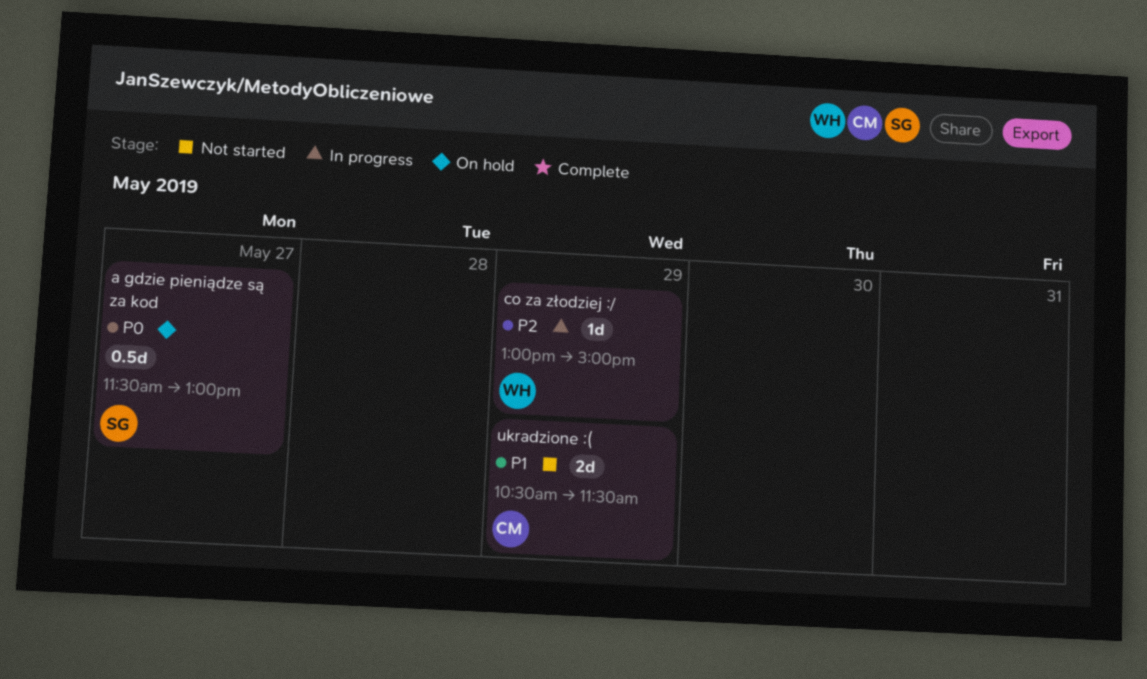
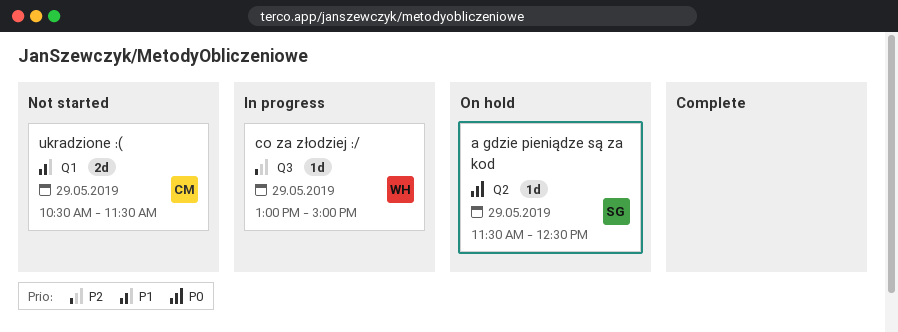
a gdzie pieniądze są za kod, estimate: 0.5d -> 1d
a gdzie pieniądze są za kod, day: May 27 -> May 29
a gdzie pieniądze są za kod, ends: 13:00 -> 12:30

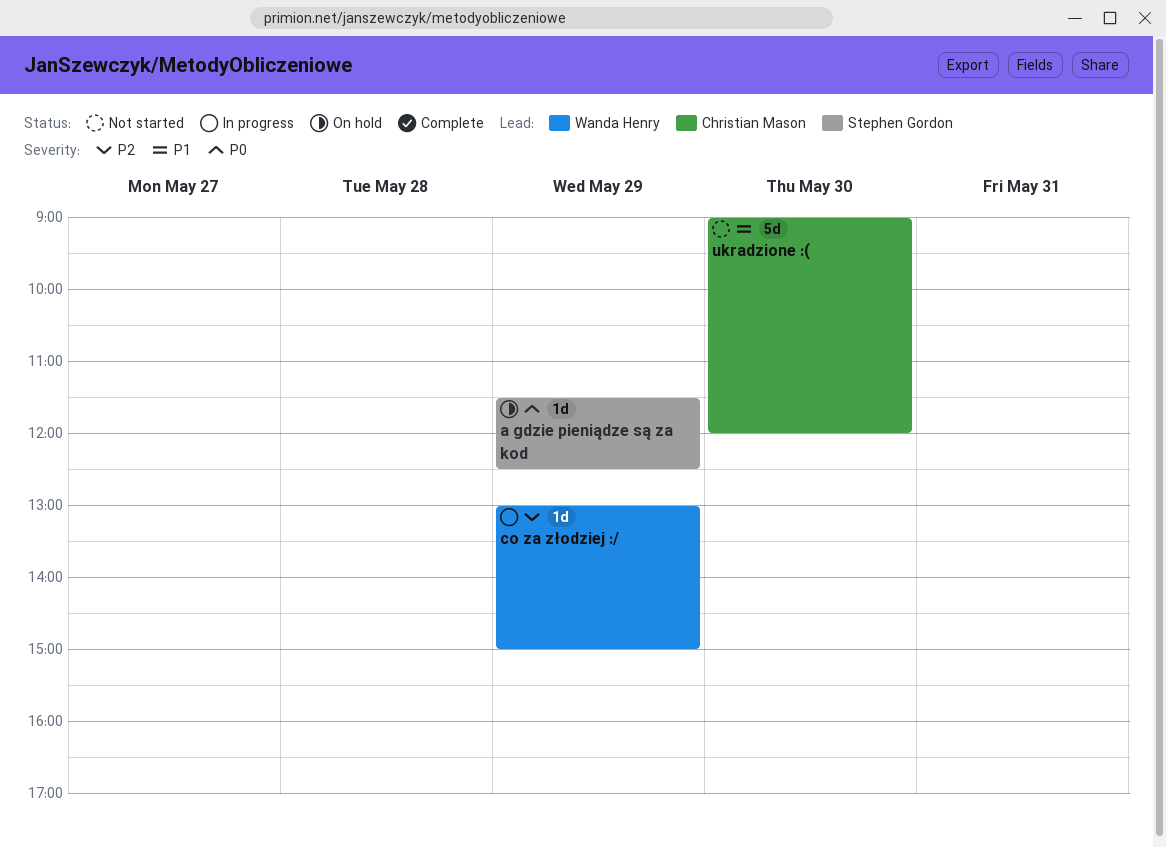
ukradzione :(, estimate: 2d -> 5d
ukradzione :(, day: May 29 -> May 30
ukradzione :(, begins: 10:30 -> 09:00
ukradzione :(, ends: 11:30 -> 12:00

